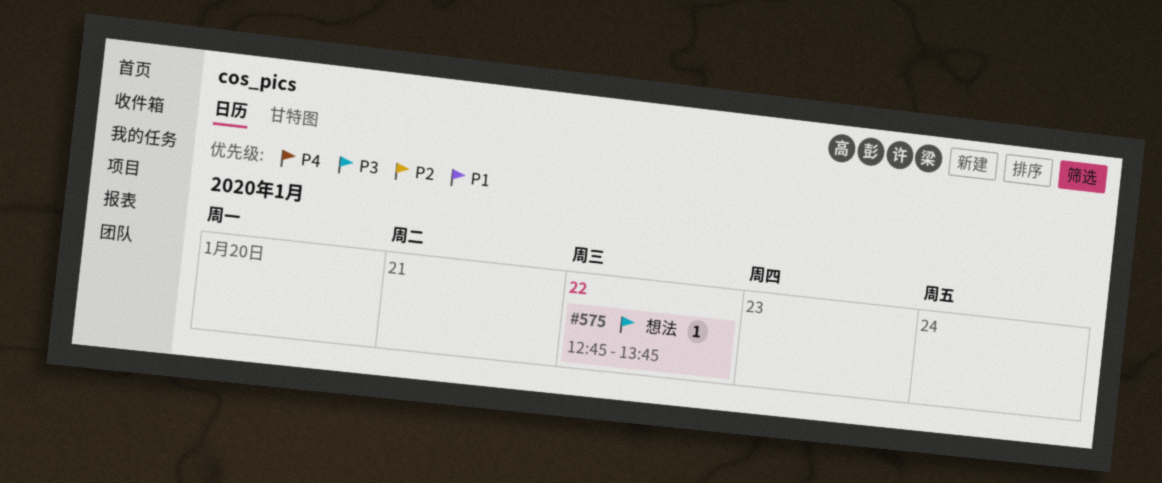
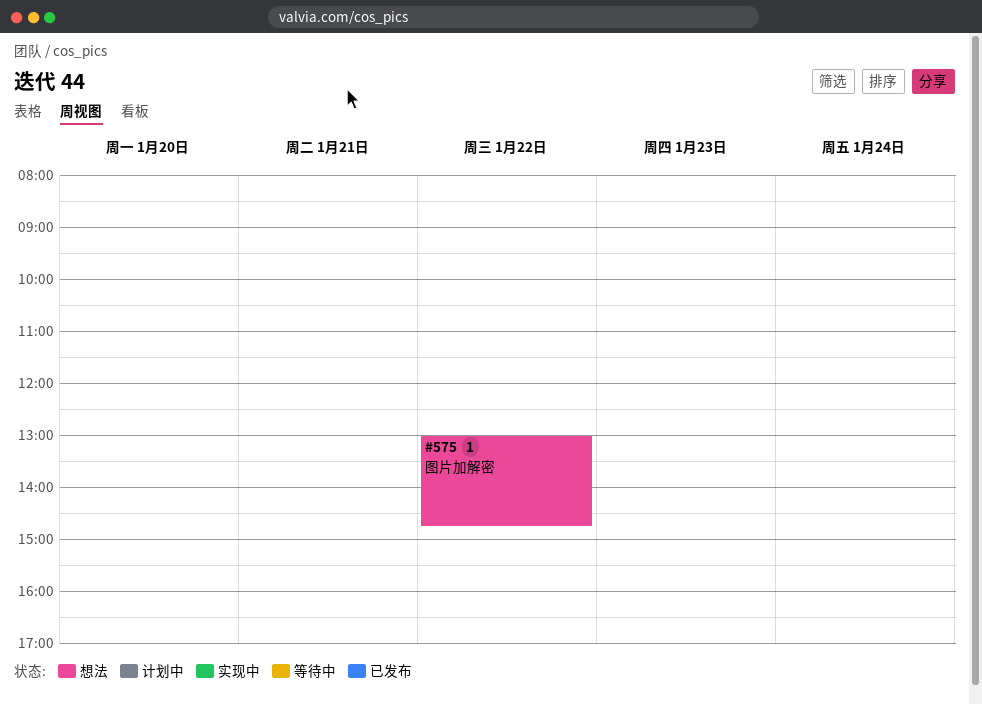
#575, begins: 12:45 -> 13:00
#575, ends: 13:45 -> 14:45

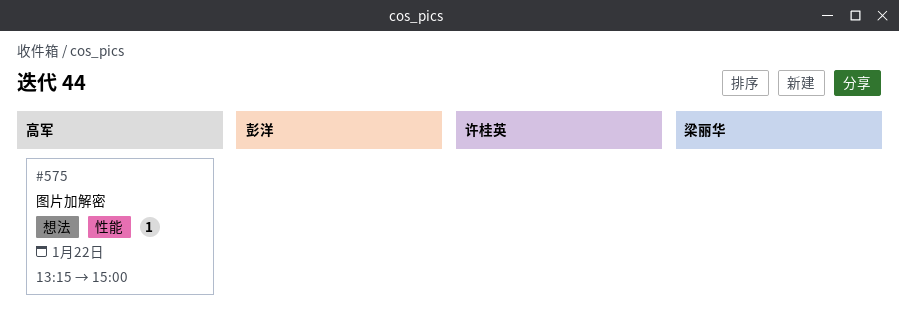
#575, begins: 13:00 -> 13:15
#575, ends: 14:45 -> 15:00

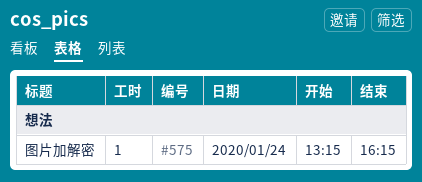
#575, day: Jan 22 -> Jan 24
#575, ends: 15:00 -> 16:15

